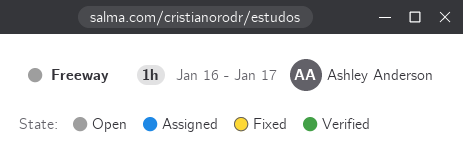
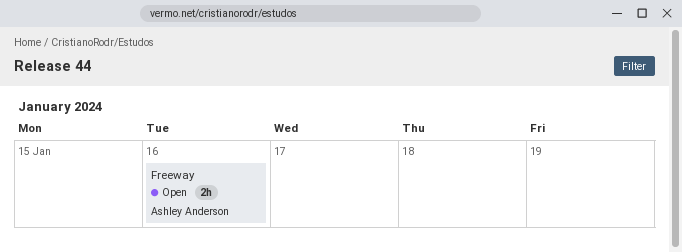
Freeway, estimate: 1h -> 2h
Freeway, due: Jan 17 -> Jan 16

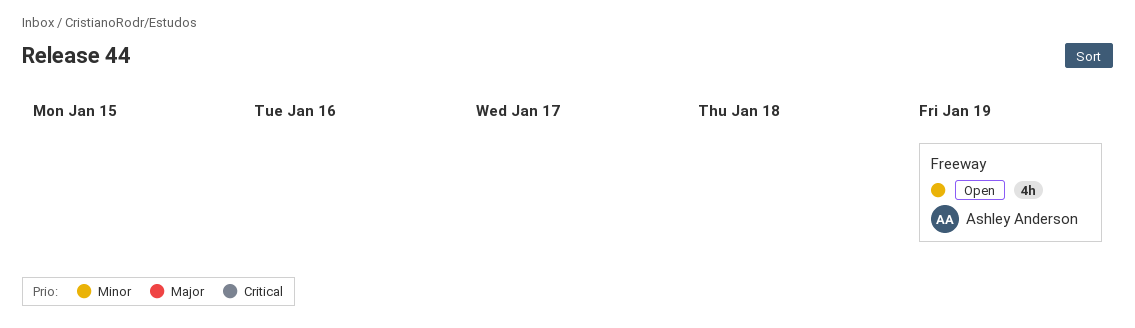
Freeway, estimate: 2h -> 4h
Freeway, due: Jan 16 -> Jan 19

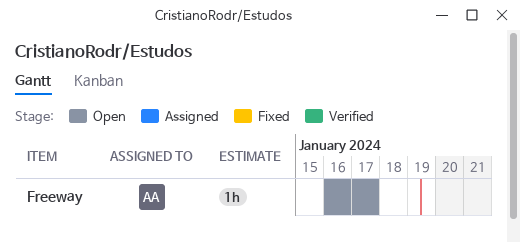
Freeway, estimate: 4h -> 1h
Freeway, due: Jan 19 -> Jan 17

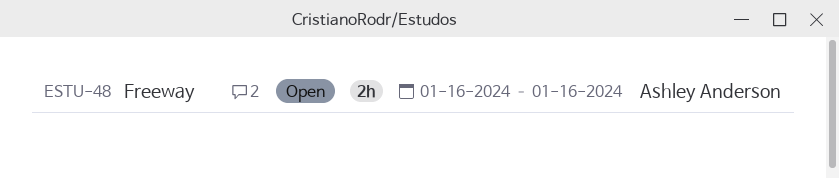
Freeway, estimate: 1h -> 2h
Freeway, due: Jan 17 -> Jan 16

